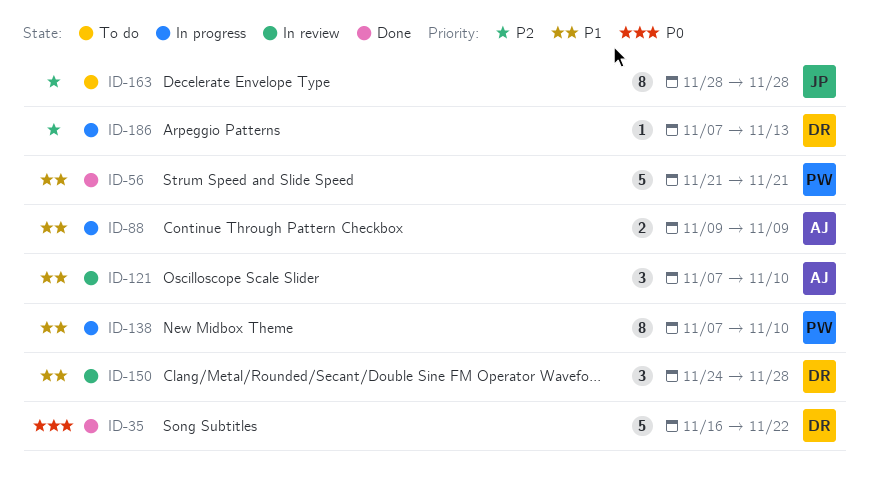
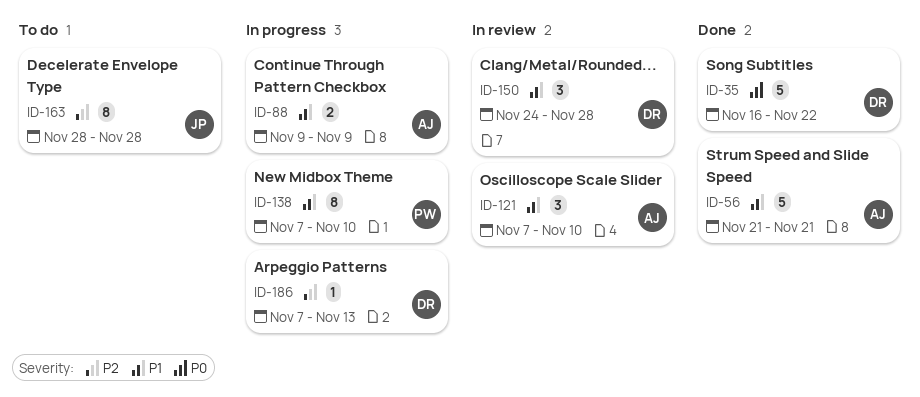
ID-56, owner: PW -> AJ

